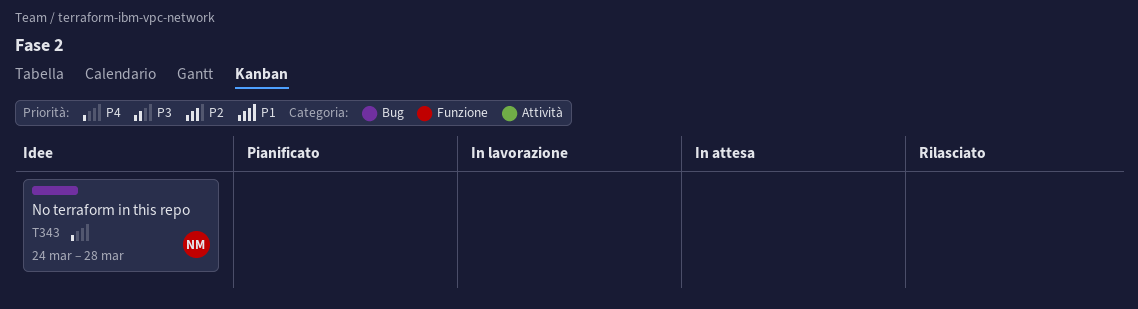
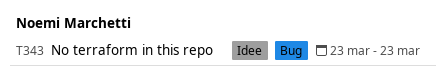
T343, start: Mar 24 -> Mar 23
T343, due: Mar 28 -> Mar 23

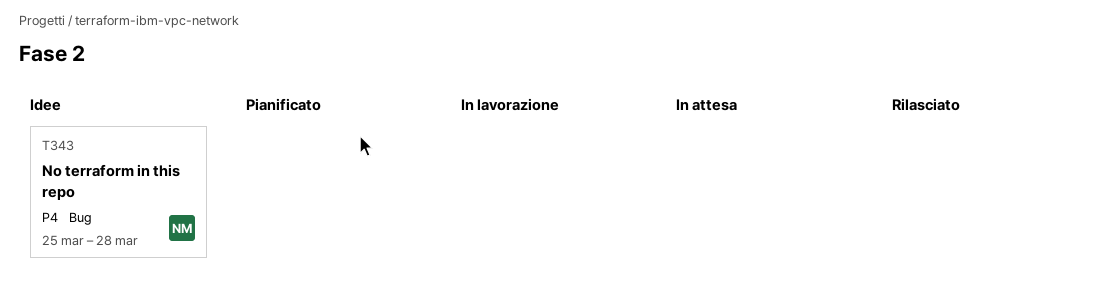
T343, start: Mar 23 -> Mar 25
T343, due: Mar 23 -> Mar 28

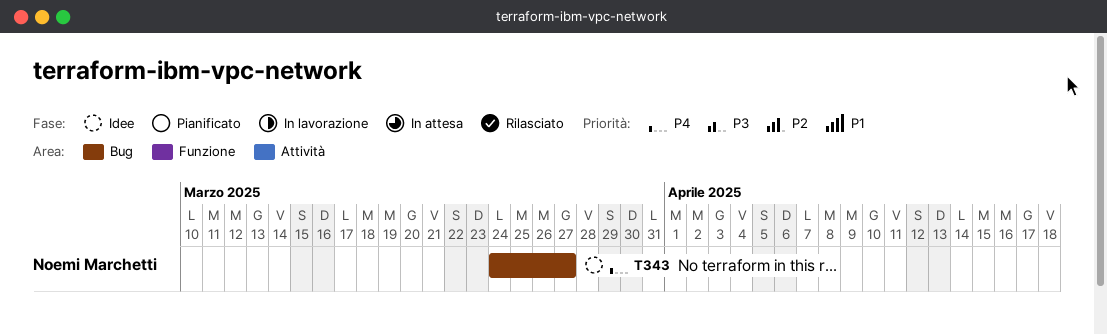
T343, start: Mar 25 -> Mar 24
T343, due: Mar 28 -> Mar 27

